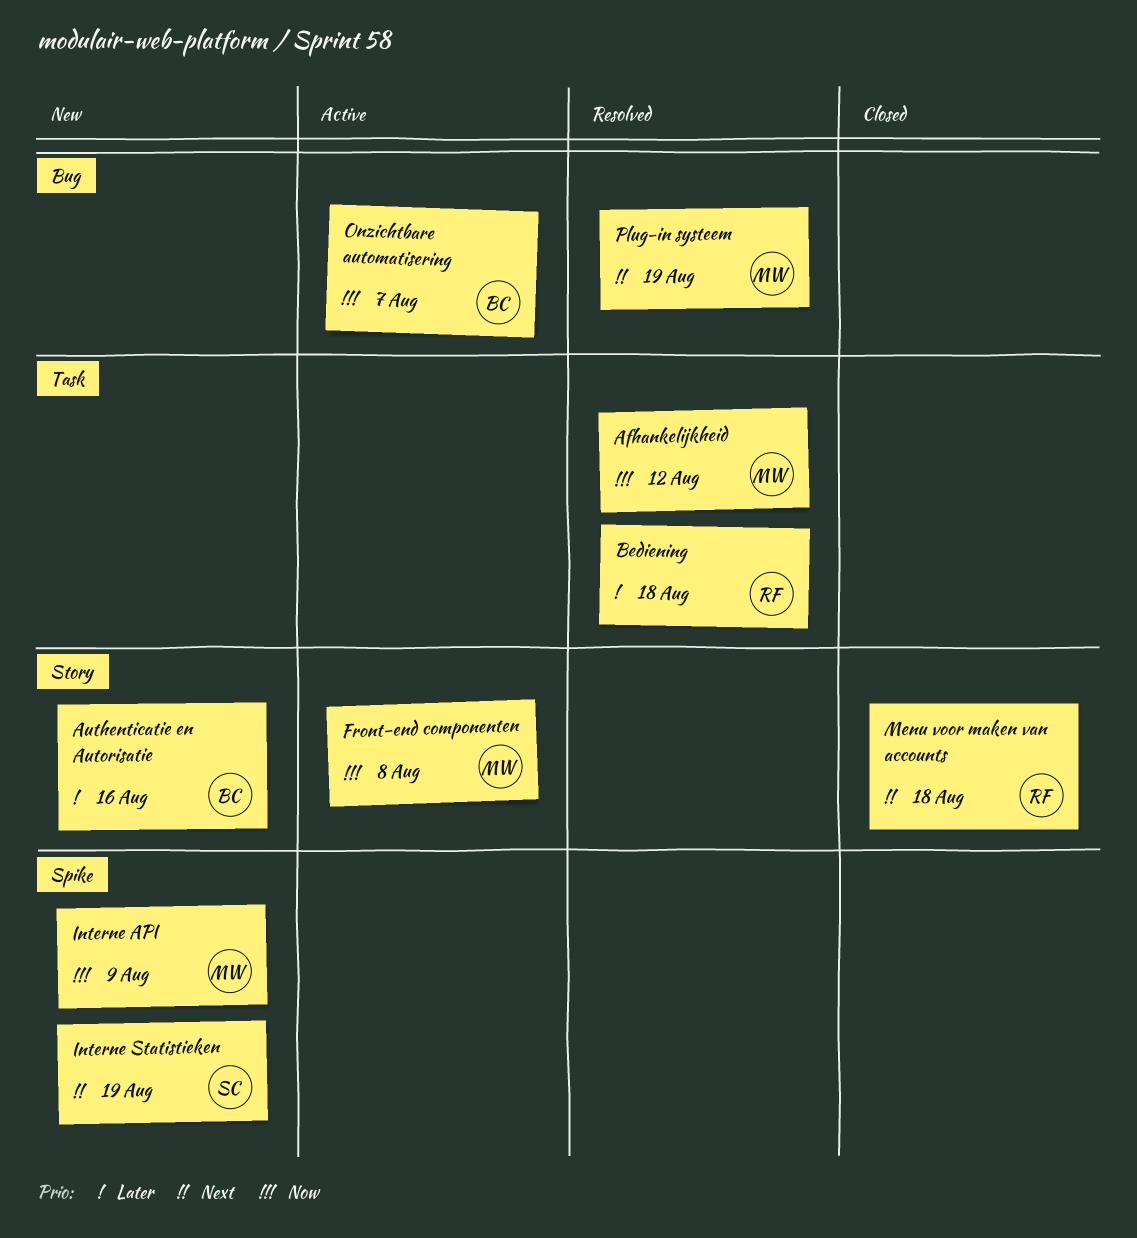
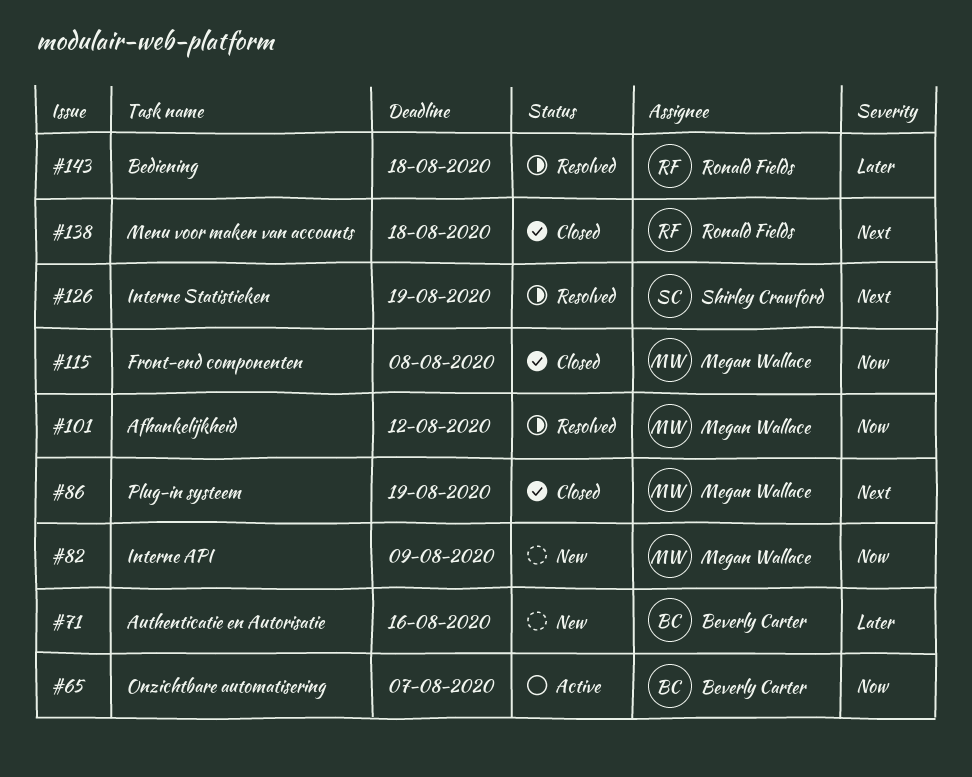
Front-end componenten, status: Active -> Closed
Interne Statistieken, status: New -> Resolved
Plug-in systeem, status: Resolved -> Closed

